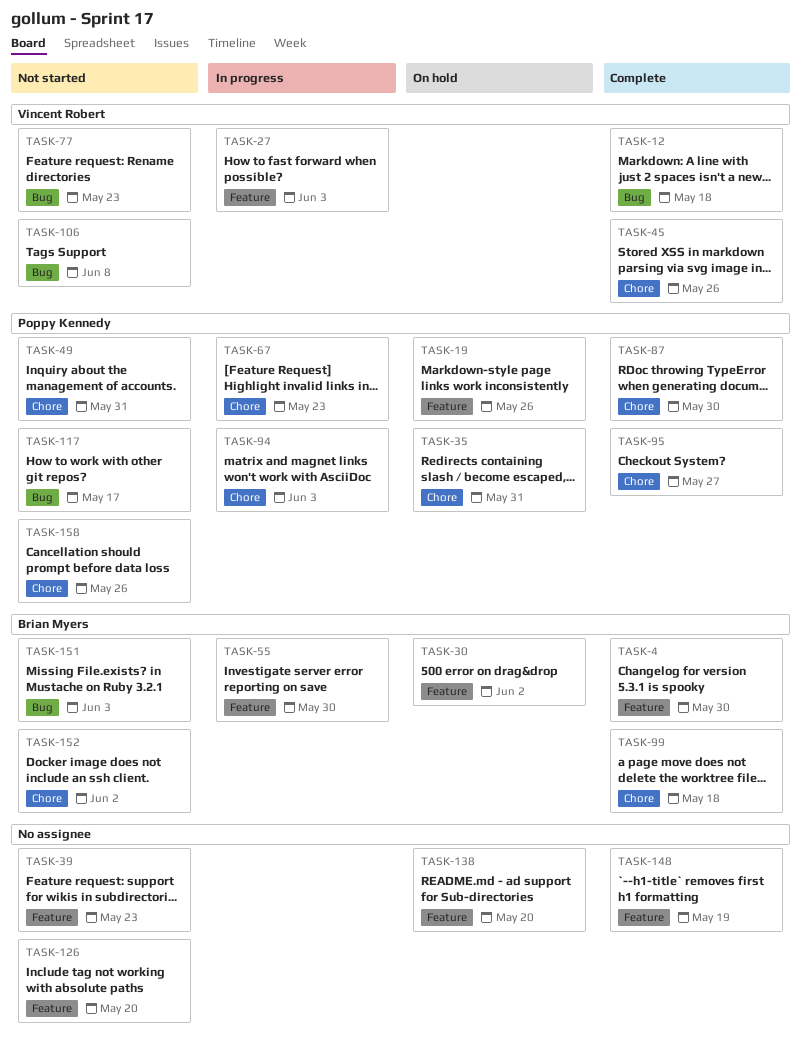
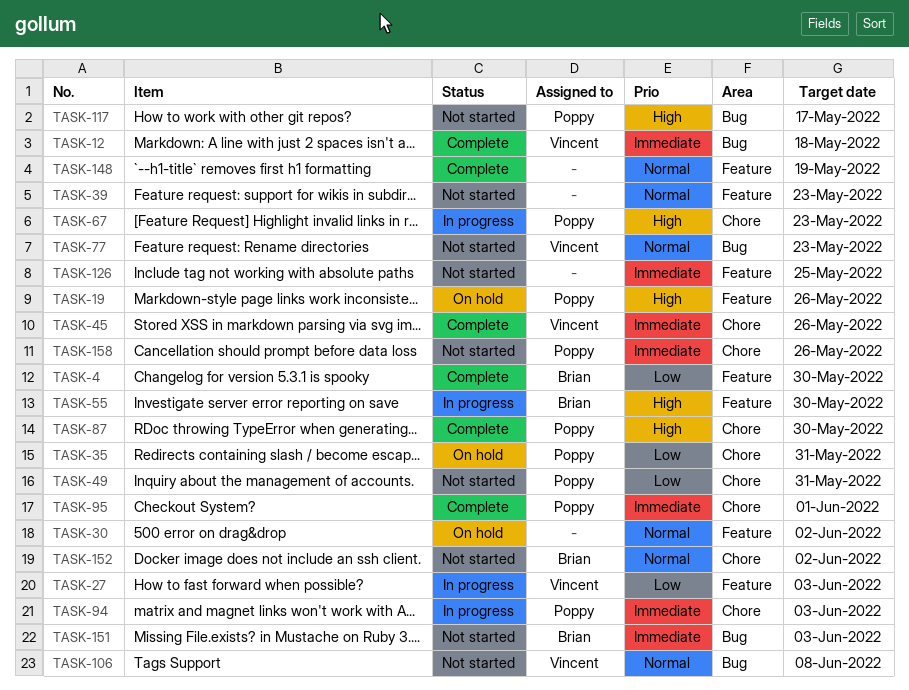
TASK-30, owner: Brian Myers -> none
TASK-95, due: May 27 -> Jun 1
TASK-99: present -> none
TASK-126, due: May 20 -> May 25
TASK-138: present -> none

